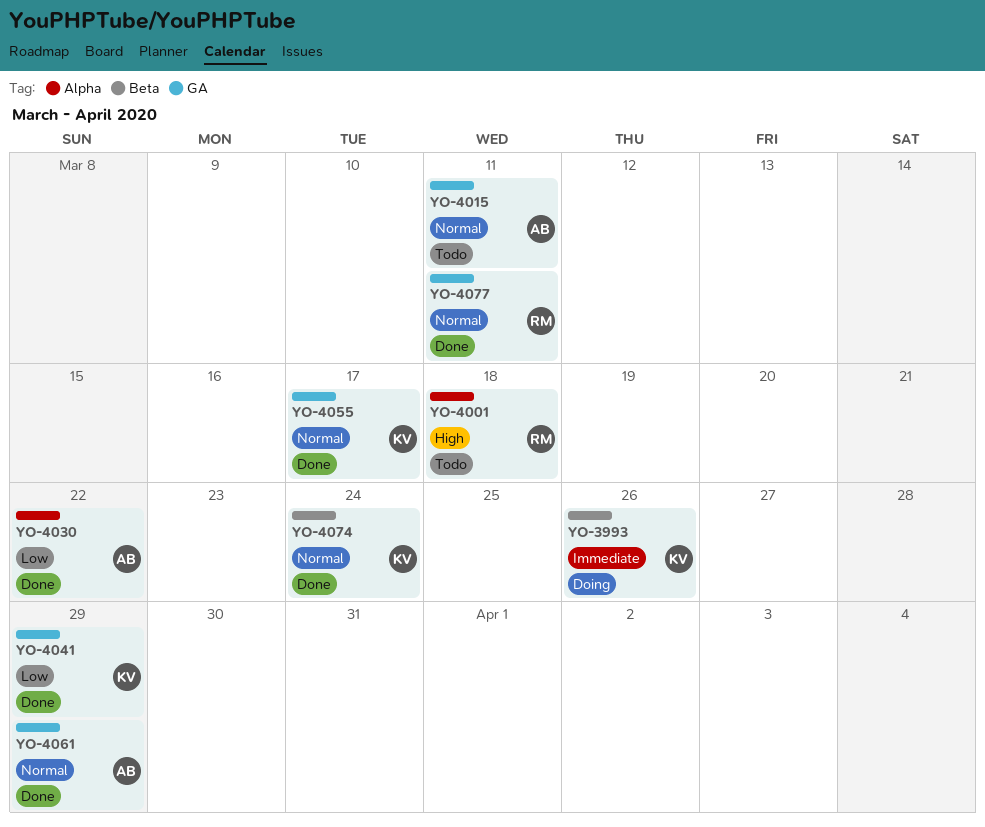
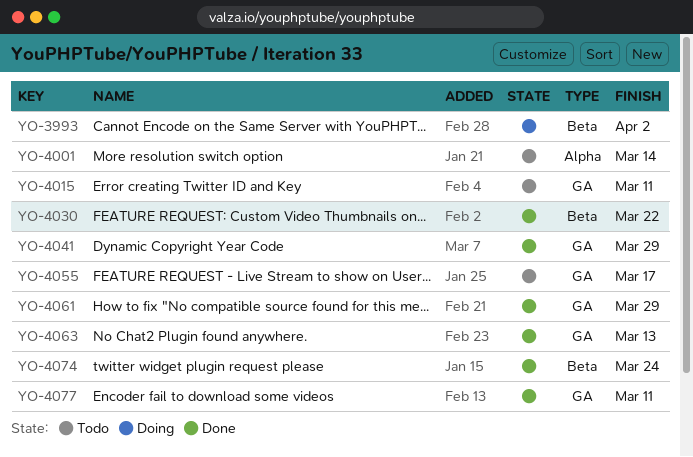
YO-3993, due: Mar 26 -> Apr 2
YO-4001, due: Mar 18 -> Mar 14
YO-4030, label: Alpha -> Beta
YO-4055, status: Done -> Todo
YO-4063: none -> present

